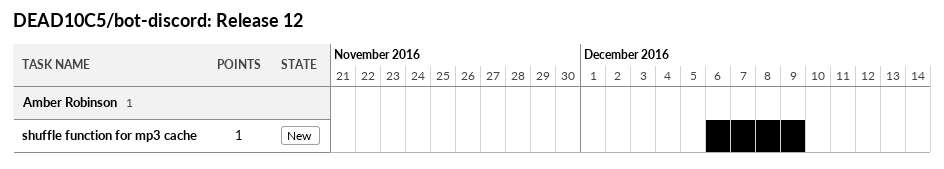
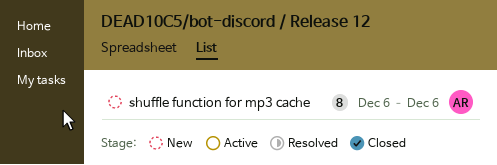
shuffle function for mp3 cache, estimate: 1 -> 8
shuffle function for mp3 cache, due: Dec 9 -> Dec 6

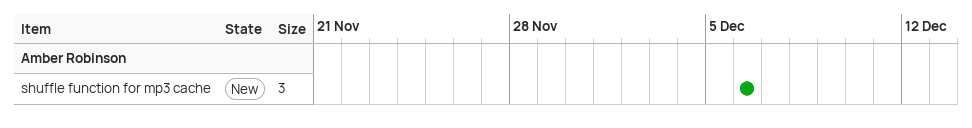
shuffle function for mp3 cache, estimate: 8 -> 3

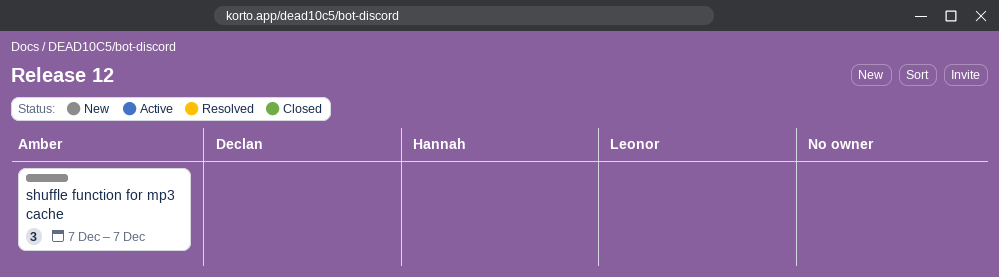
shuffle function for mp3 cache, start: Dec 6 -> Dec 7
shuffle function for mp3 cache, due: Dec 6 -> Dec 7

